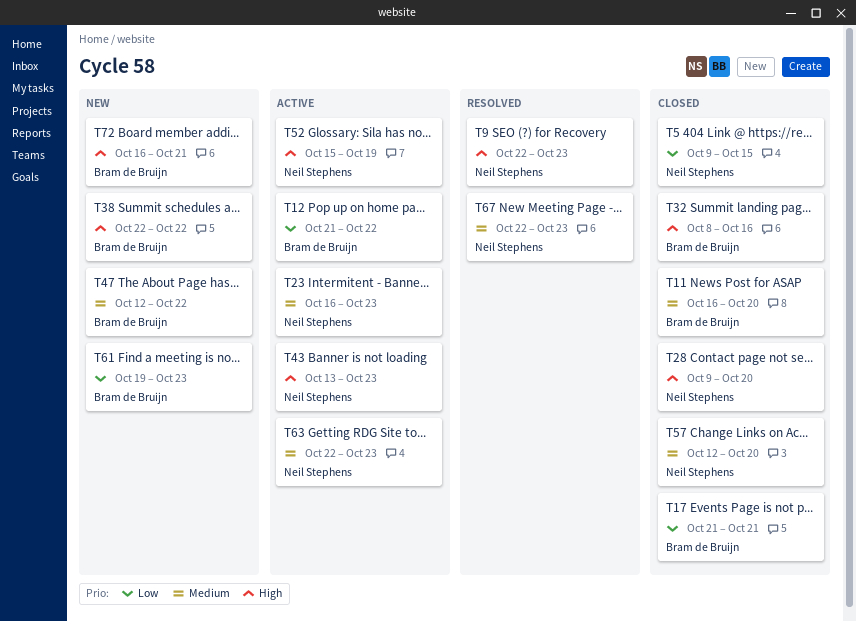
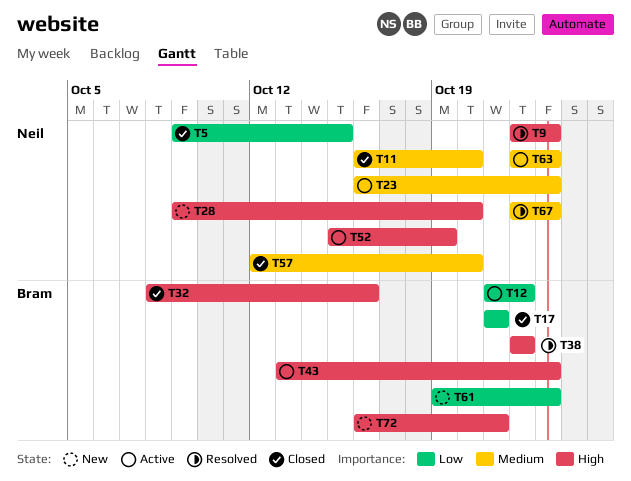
T11, owner: Bram de Bruijn -> Neil Stephens
T28, status: Closed -> New
T38, status: New -> Resolved
T43, owner: Neil Stephens -> Bram de Bruijn
T47: present -> none

